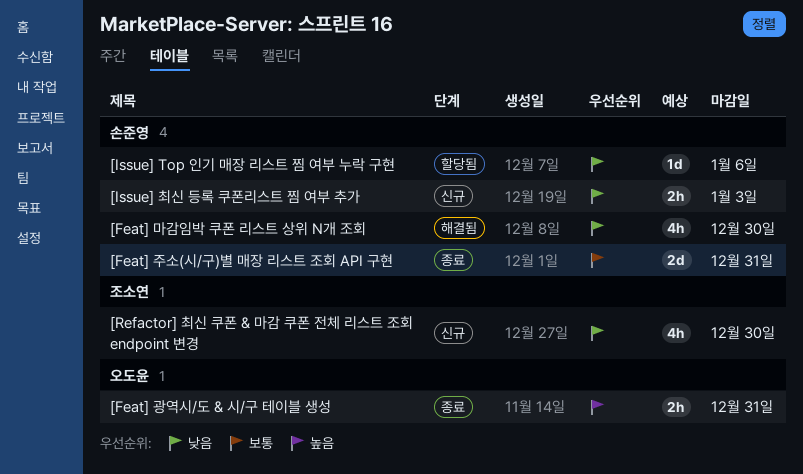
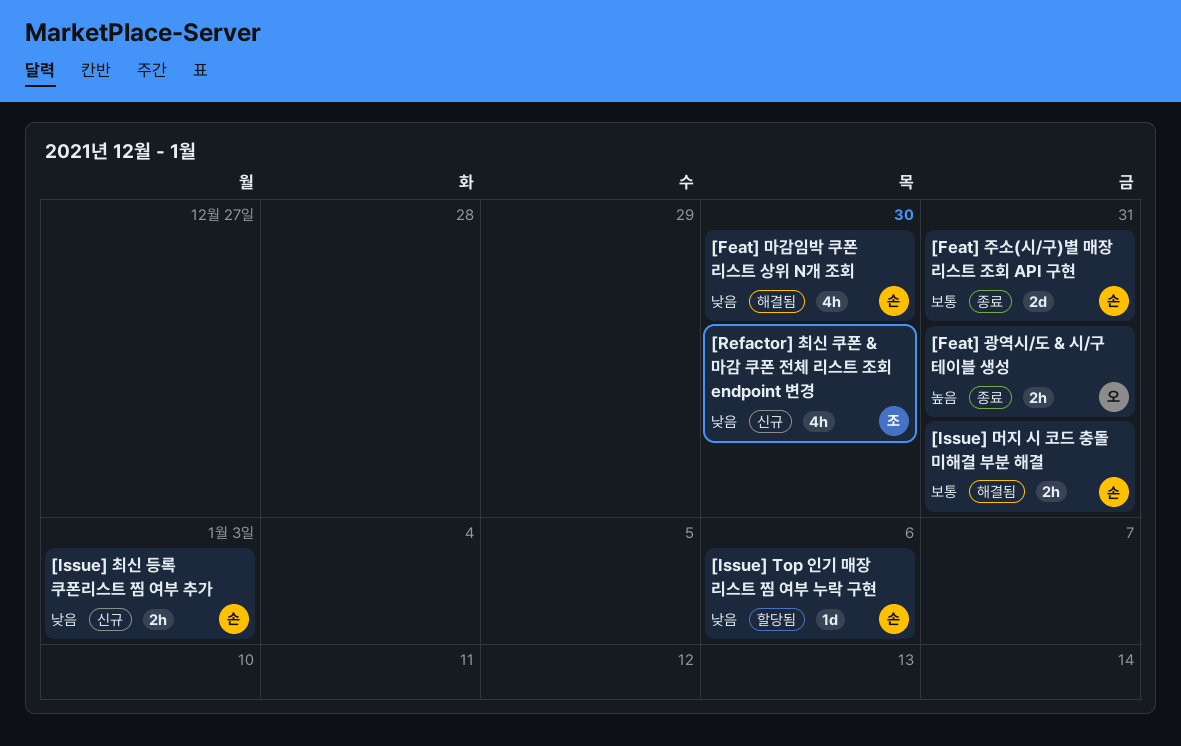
[Issue] 머지 시 코드 충돌 미해결 부분 해결: none -> present

